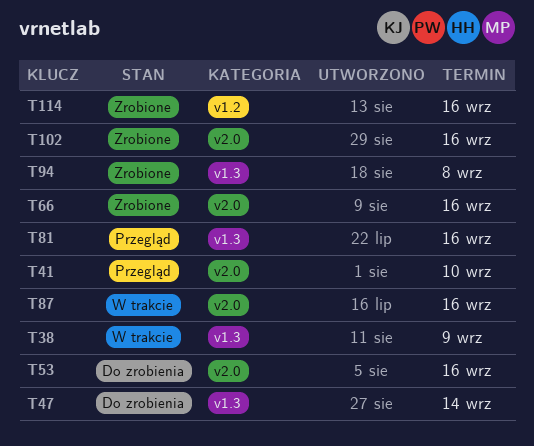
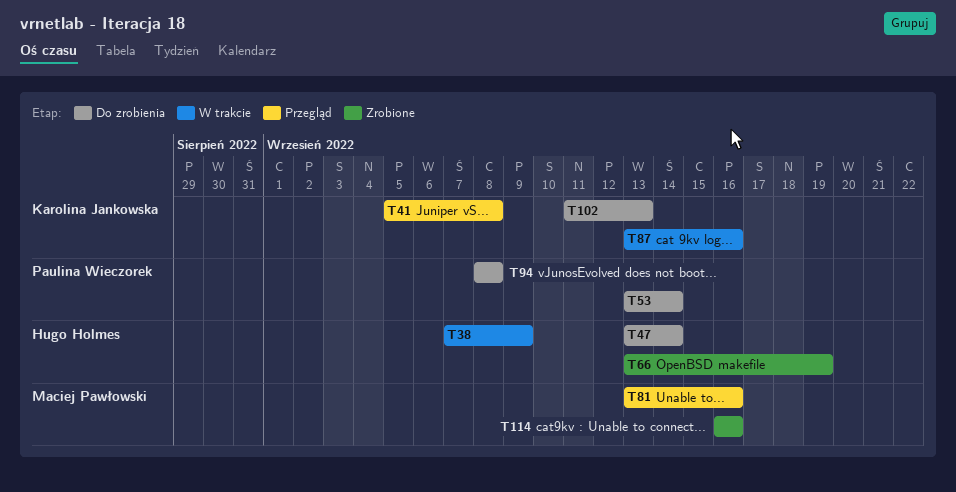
T41, due: Sep 10 -> Sep 8
T53, due: Sep 16 -> Sep 14
T66, due: Sep 16 -> Sep 19
T94, status: Zrobione -> Do zrobienia
T102, status: Zrobione -> Do zrobienia
T102, due: Sep 16 -> Sep 13

